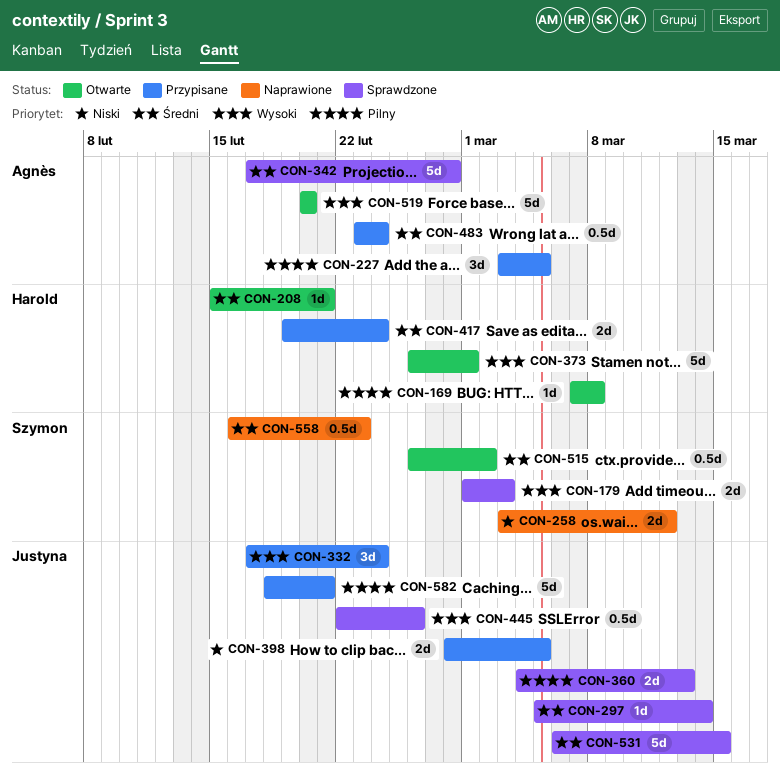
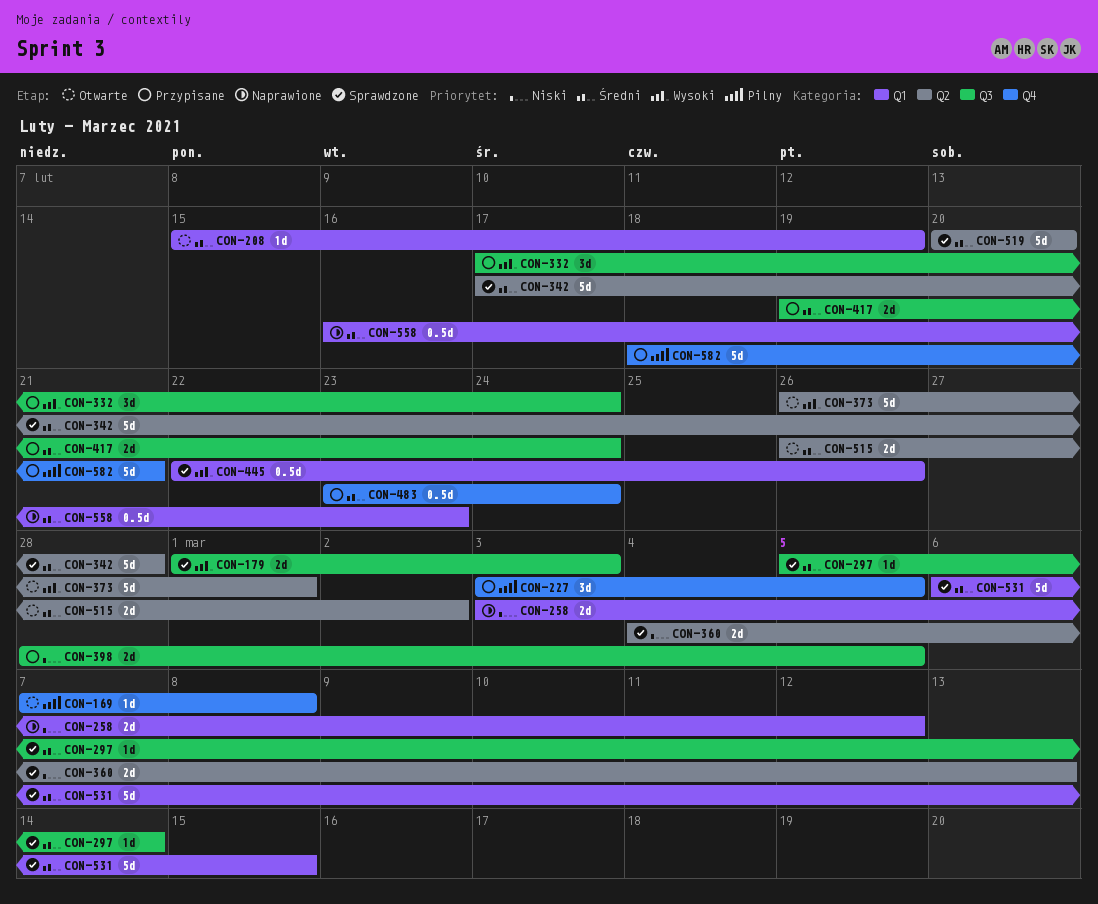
CON-208, due: Feb 21 -> Feb 19
CON-360, priority: Pilny -> Niski
CON-515, estimate: 0.5d -> 2d
CON-519, status: Otwarte -> Sprawdzone
CON-519, priority: Wysoki -> Średni

